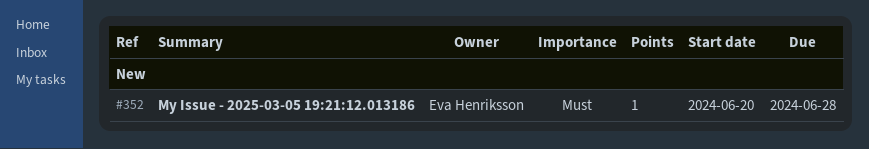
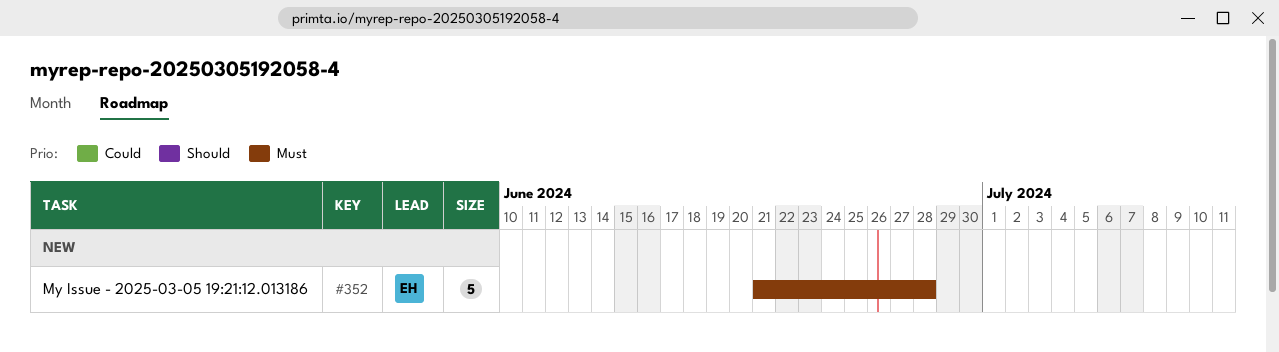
#352, estimate: 1 -> 5
#352, start: Jun 20 -> Jun 21

